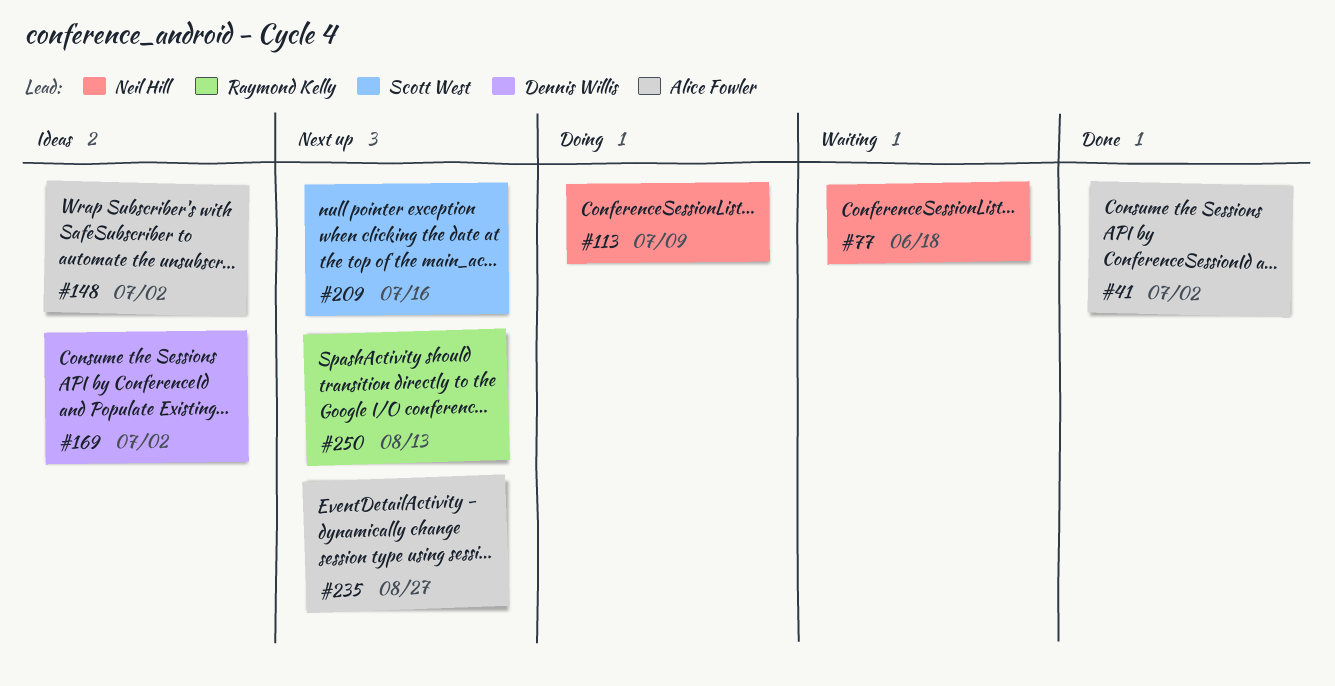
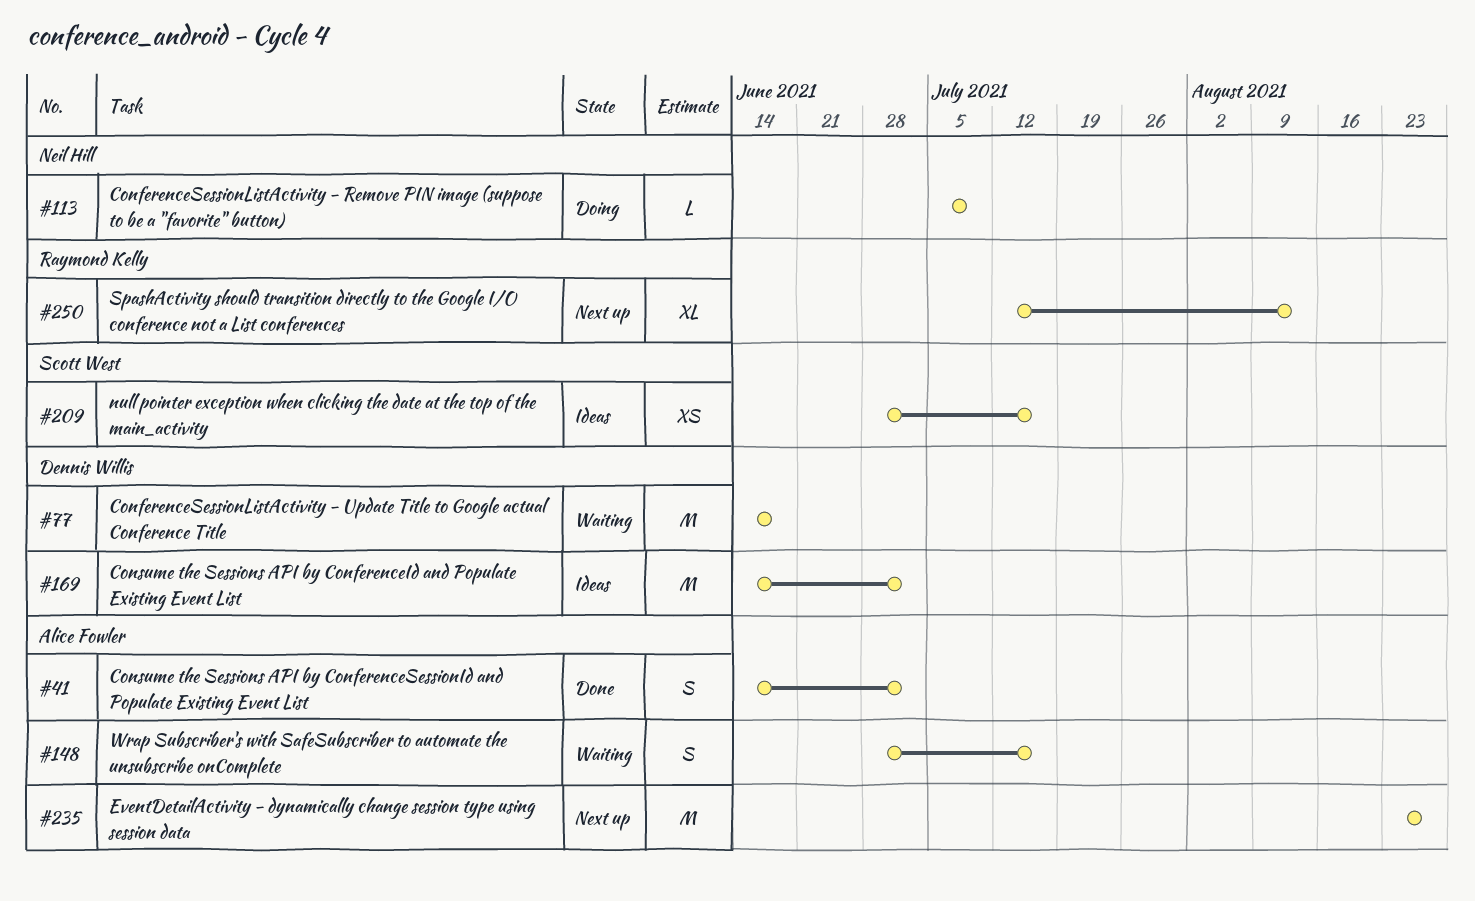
#77, owner: Neil Hill -> Dennis Willis
#148, status: Ideas -> Waiting
#148, due: Jul 2 -> Jul 16
#209, status: Next up -> Ideas

